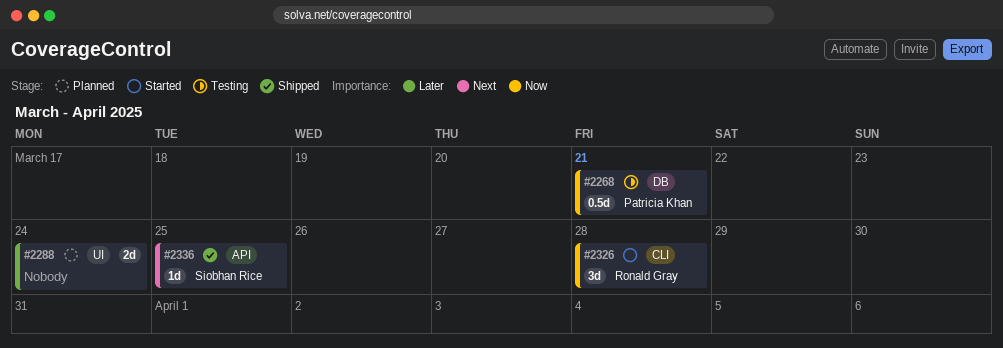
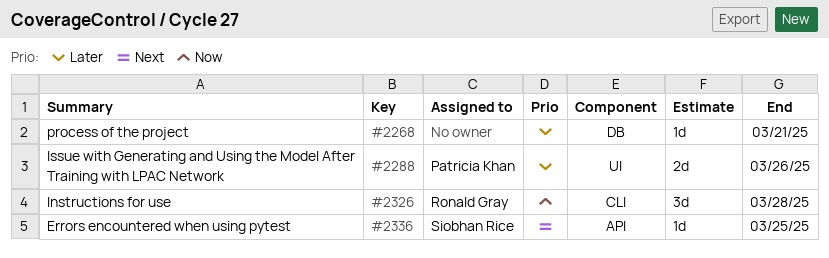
#2268, owner: Patricia Khan -> none
#2268, priority: Now -> Later
#2268, estimate: 0.5d -> 1d
#2288, owner: none -> Patricia Khan
#2288, due: Mar 24 -> Mar 26

